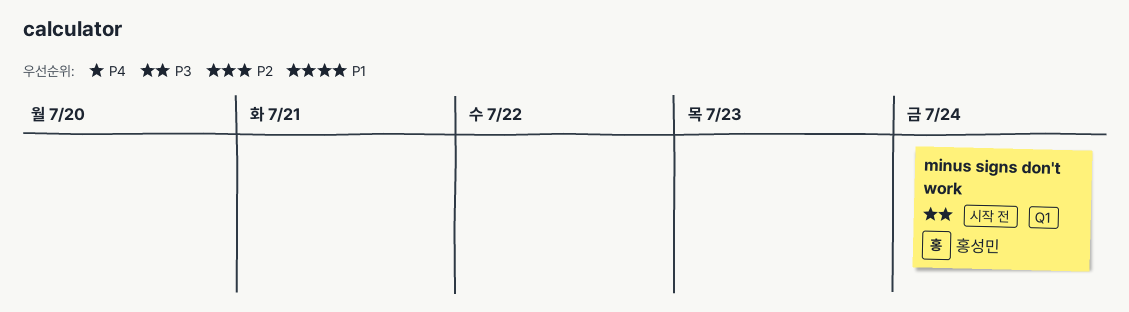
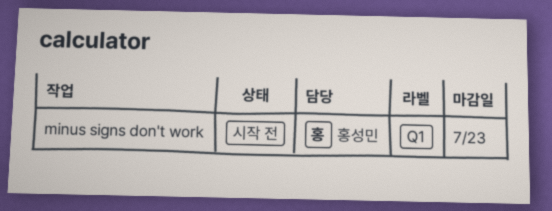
minus signs don't work, due: Jul 24 -> Jul 23

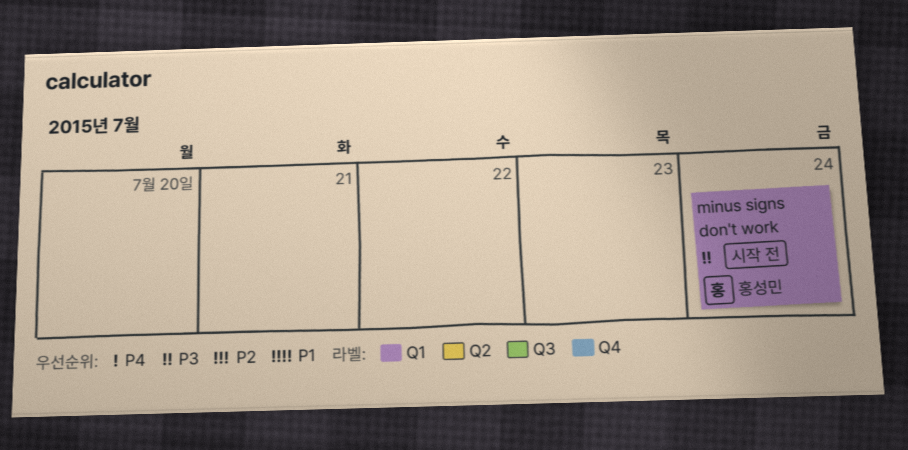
minus signs don't work, due: Jul 23 -> Jul 24

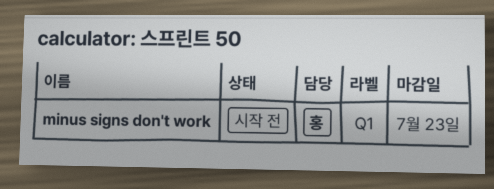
minus signs don't work, due: Jul 24 -> Jul 23

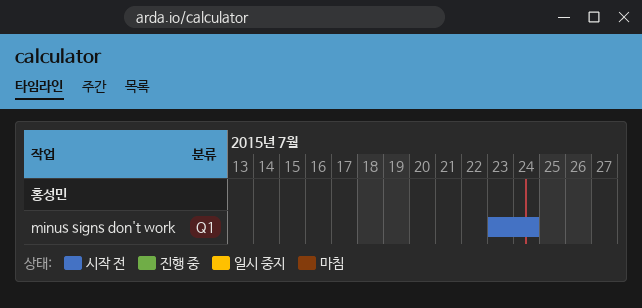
minus signs don't work, due: Jul 23 -> Jul 24

